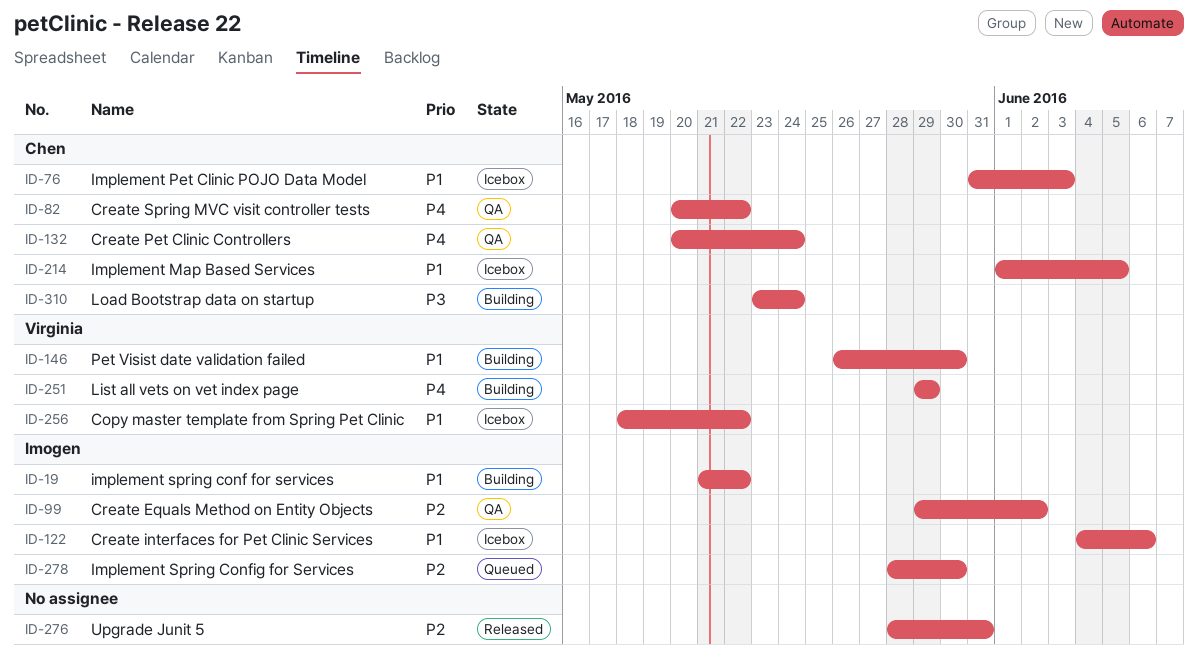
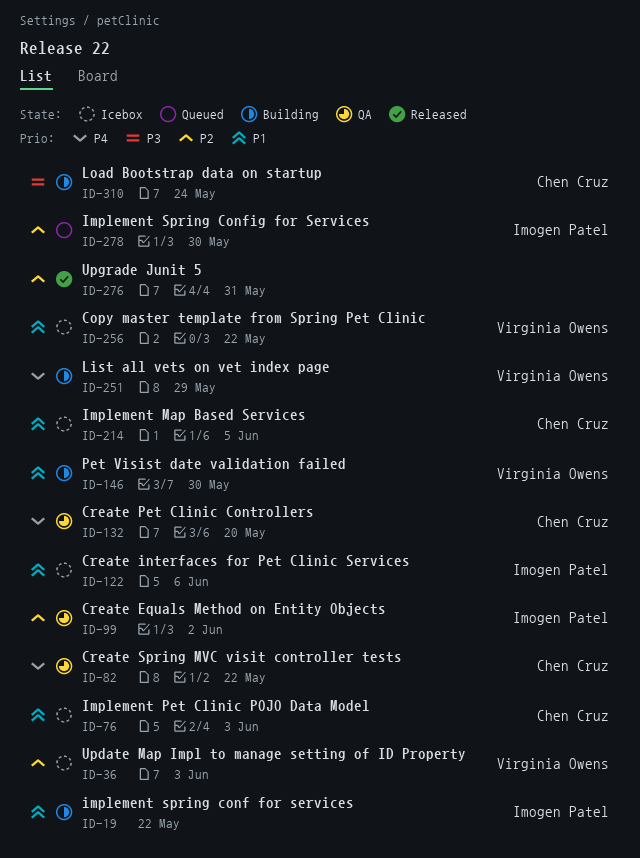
ID-36: none -> present
ID-132, due: May 24 -> May 20

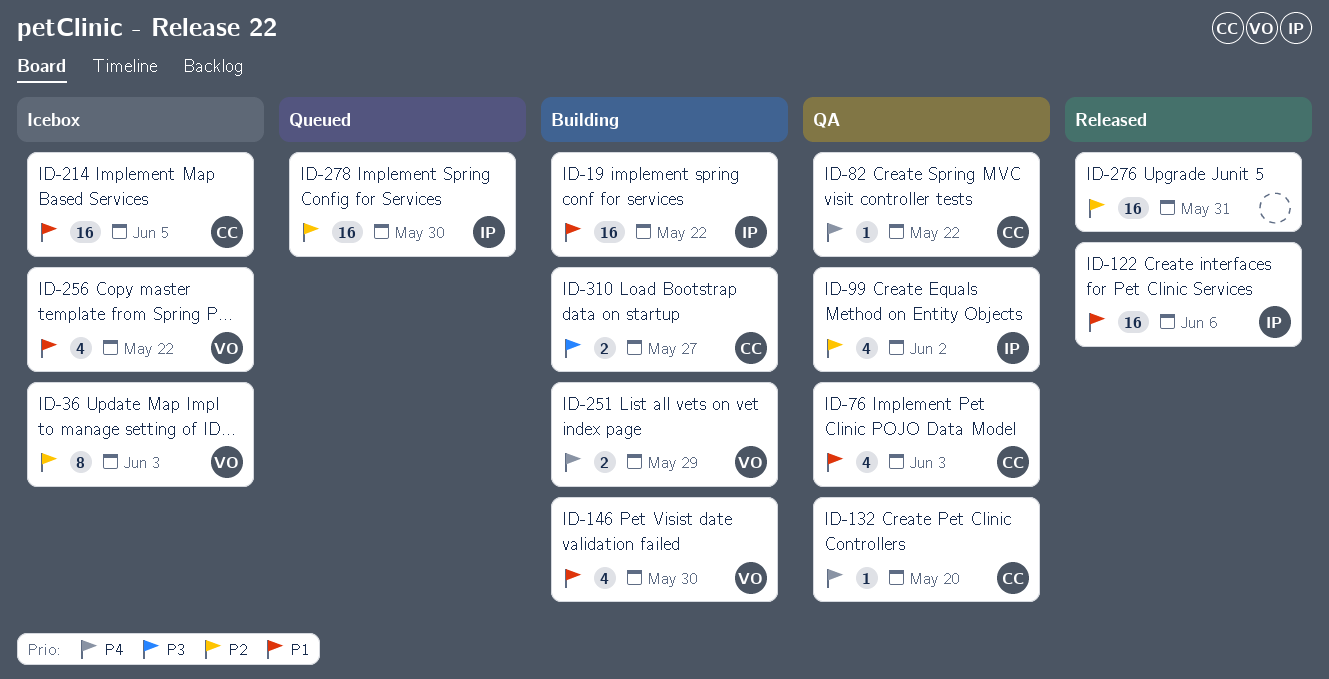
ID-76, status: Icebox -> QA
ID-122, status: Icebox -> Released
ID-310, due: May 24 -> May 27

